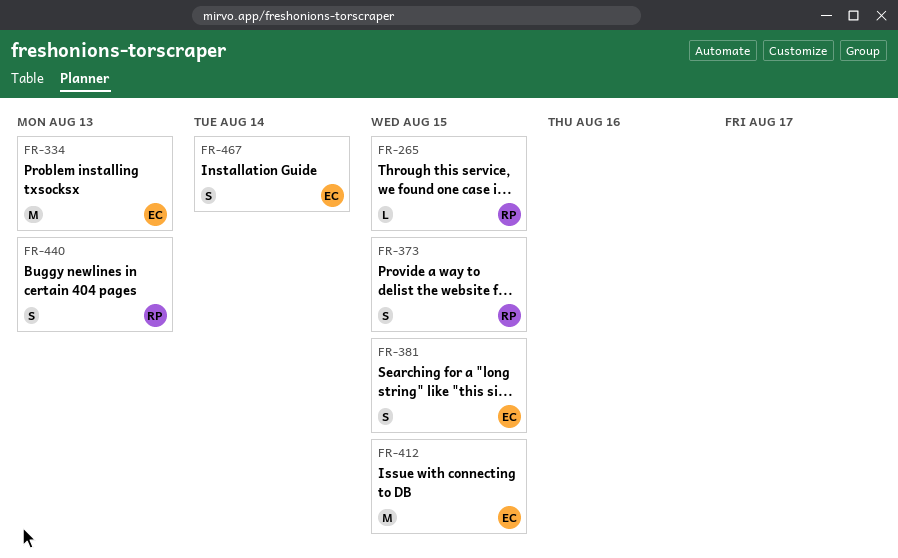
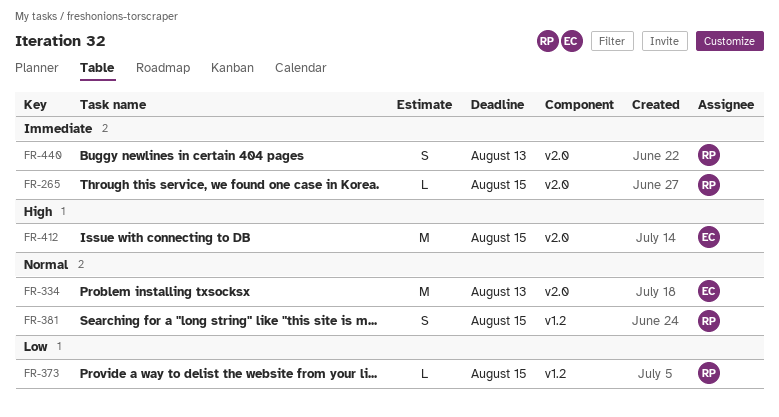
FR-373, estimate: S -> L
FR-381, owner: EC -> RP
FR-467: present -> none

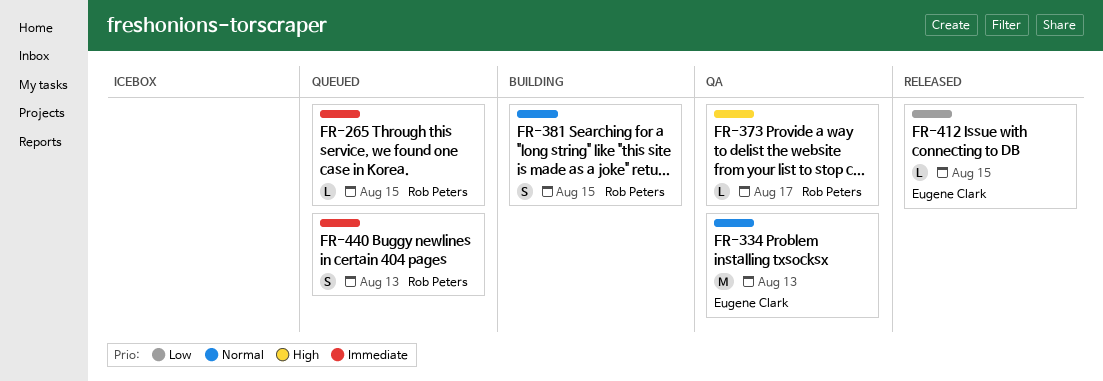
FR-373, priority: Low -> High
FR-373, due: Aug 15 -> Aug 17
FR-412, priority: High -> Low
FR-412, estimate: M -> L

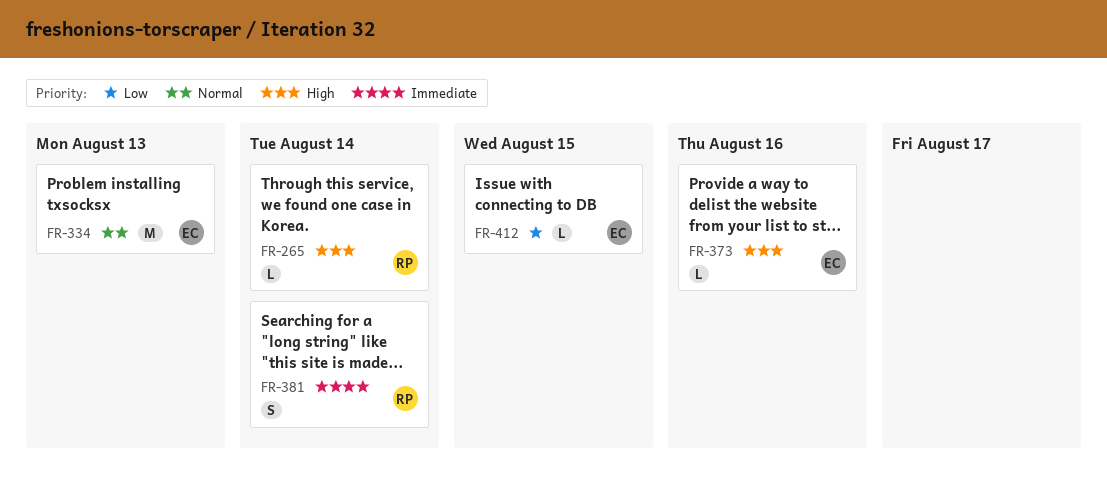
FR-265, priority: Immediate -> High
FR-265, due: Aug 15 -> Aug 14
FR-373, owner: Rob Peters -> Eugene Clark
FR-373, due: Aug 17 -> Aug 16
FR-381, priority: Normal -> Immediate
FR-381, due: Aug 15 -> Aug 14
FR-440: present -> none

